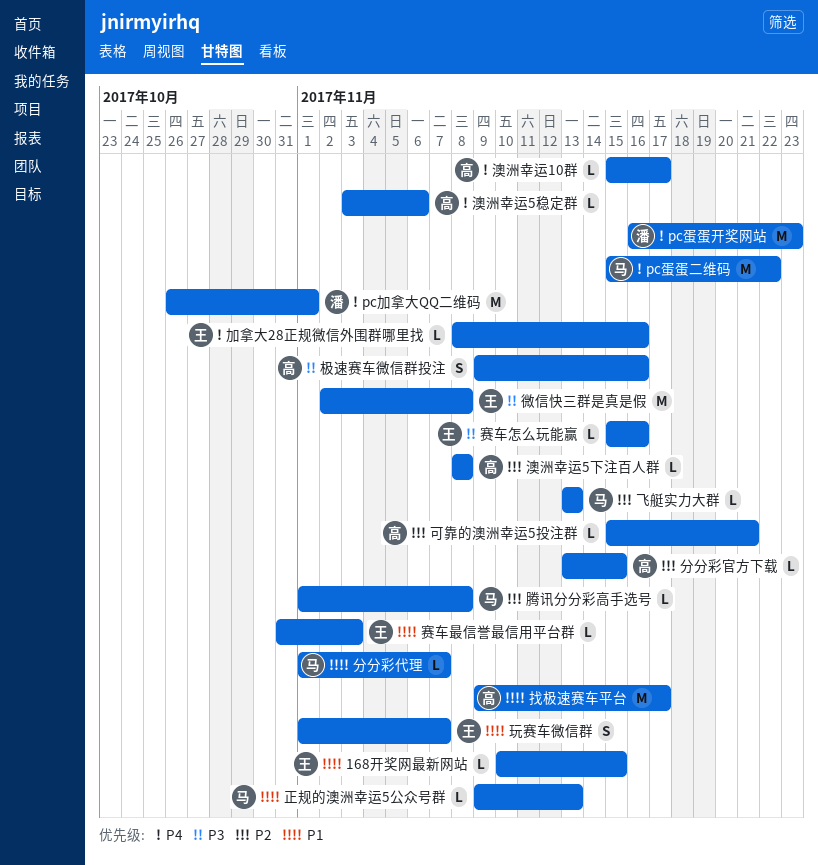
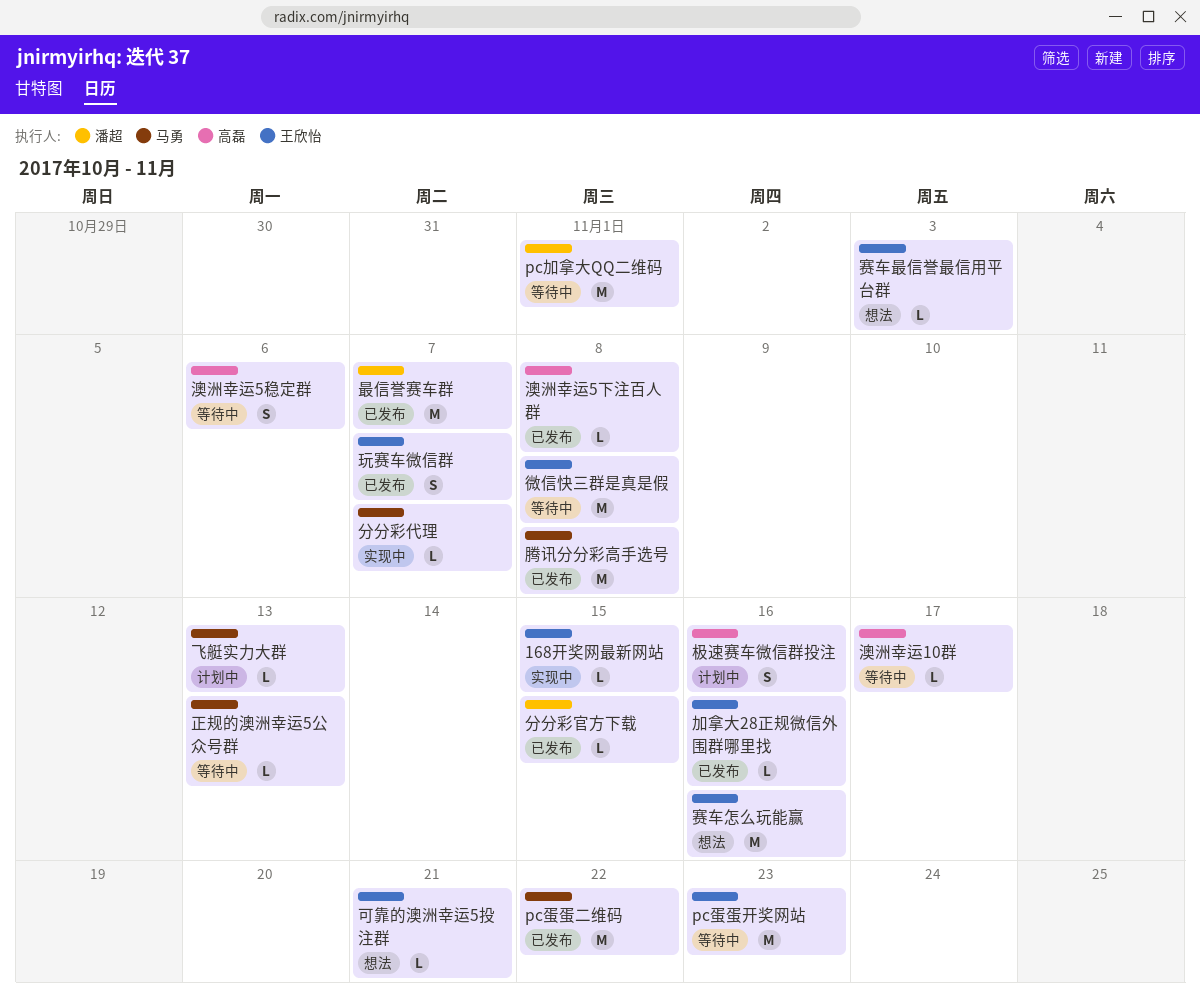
pc蛋蛋开奖网站, owner: 潘超 -> 王欣怡
分分彩官方下载, owner: 高磊 -> 潘超
可靠的澳洲幸运5投注群, owner: 高磊 -> 王欣怡
找极速赛车平台: present -> none
最信誉赛车群: none -> present
澳洲幸运5稳定群, estimate: L -> S
腾讯分分彩高手选号, estimate: L -> M
赛车怎么玩能赢, estimate: L -> M

